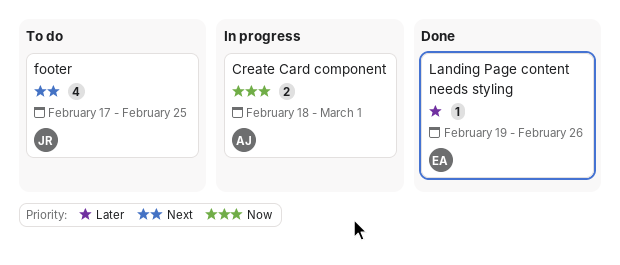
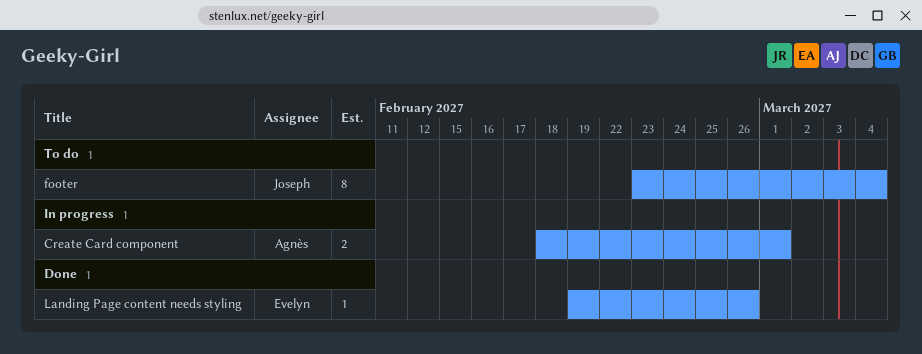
footer, estimate: 4 -> 8
footer, start: Feb 17 -> Feb 23
footer, due: Feb 25 -> Mar 4

